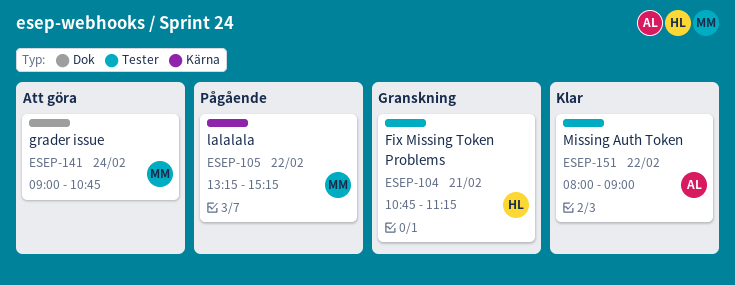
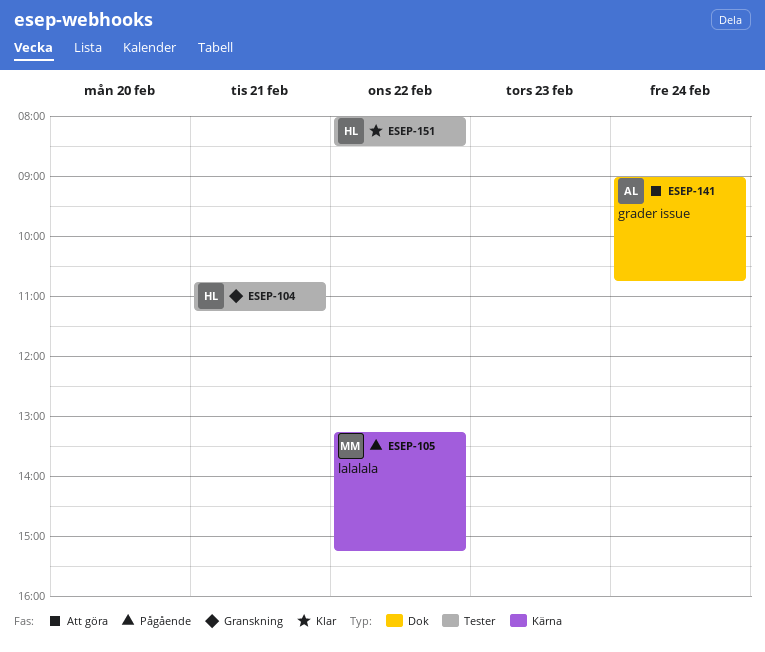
ESEP-141, owner: MM -> AL
ESEP-151, owner: AL -> HL
ESEP-151, ends: 09:00 -> 08:30

